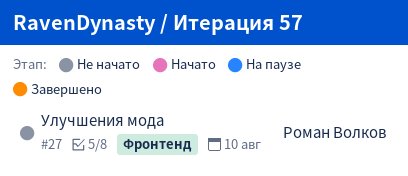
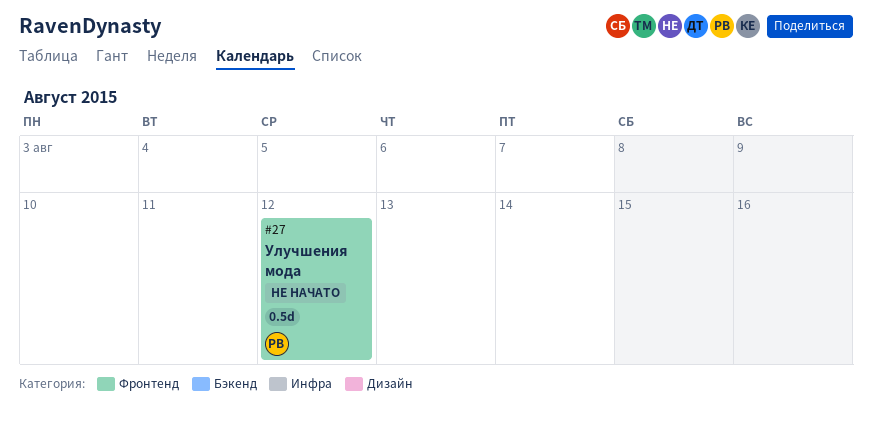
#27, due: Aug 10 -> Aug 12

